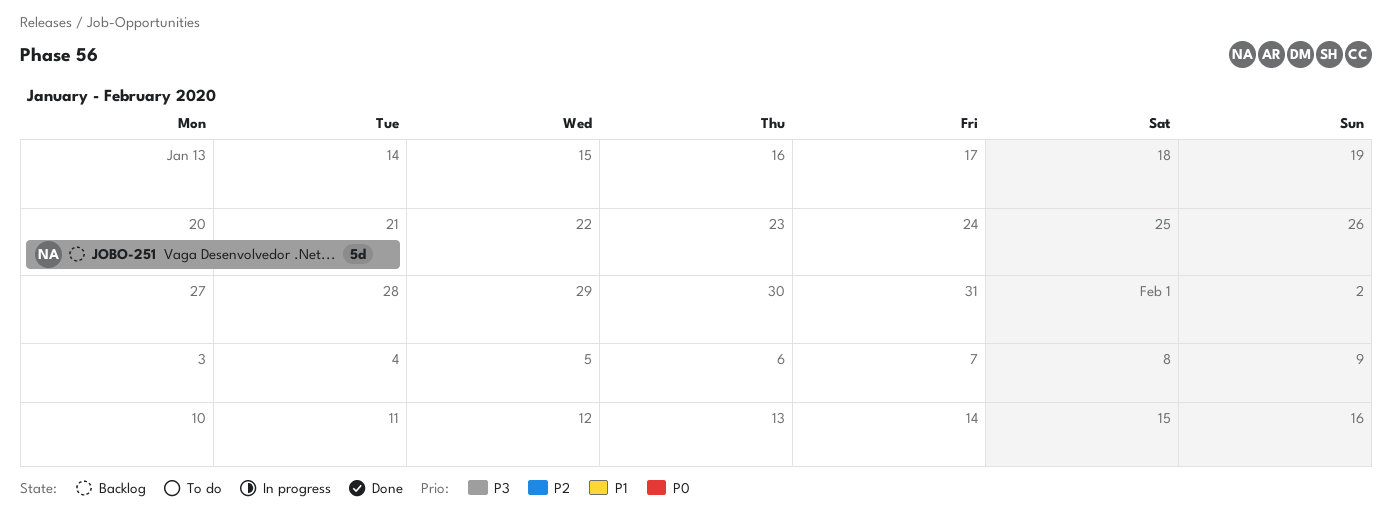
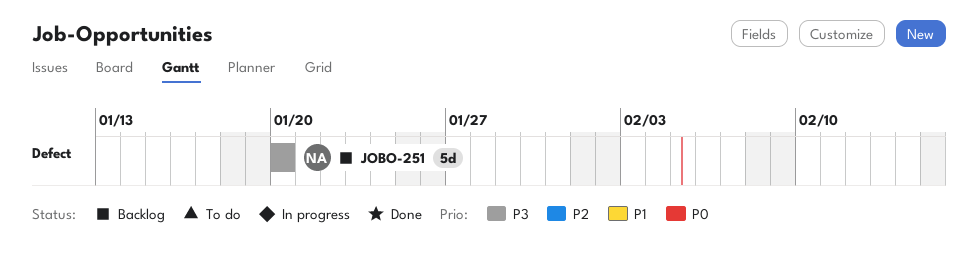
JOBO-251, due: Jan 21 -> Jan 20

